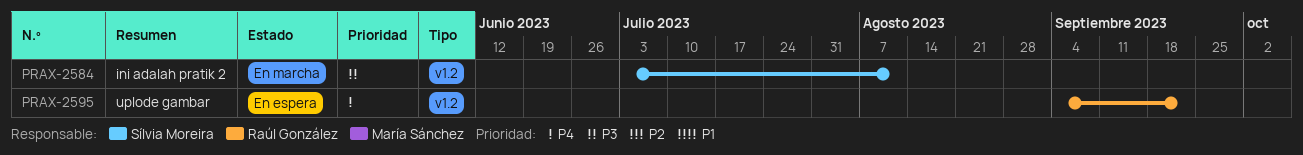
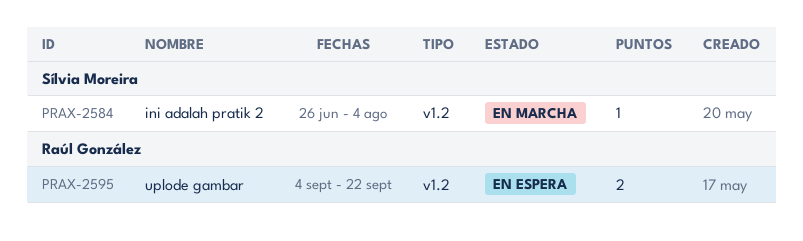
PRAX-2584, start: Jul 3 -> Jun 26
PRAX-2584, due: Aug 11 -> Aug 4

